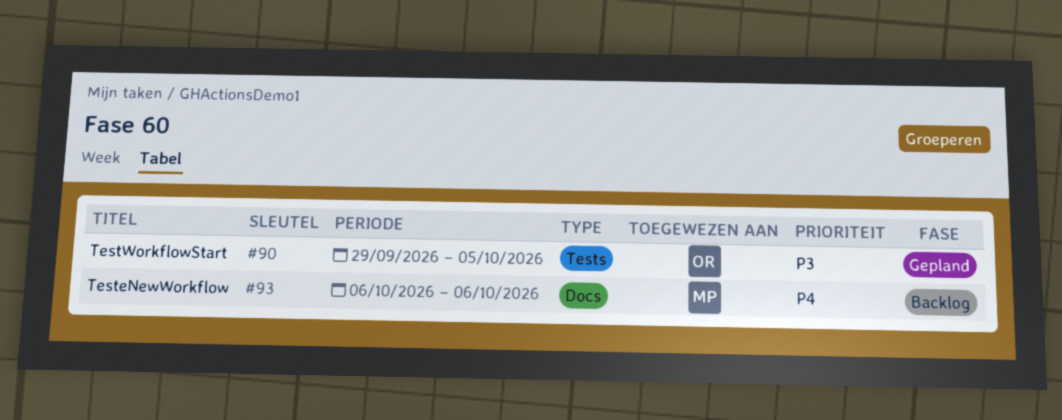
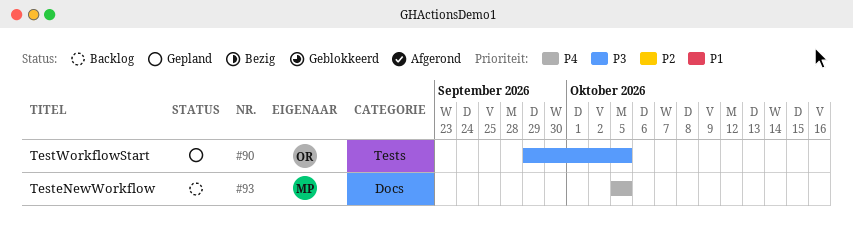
#93, start: Oct 6 -> Oct 5
#93, due: Oct 6 -> Oct 5

